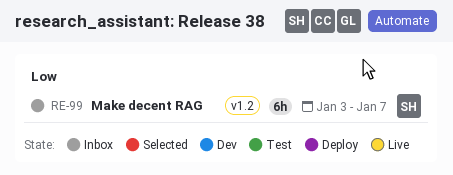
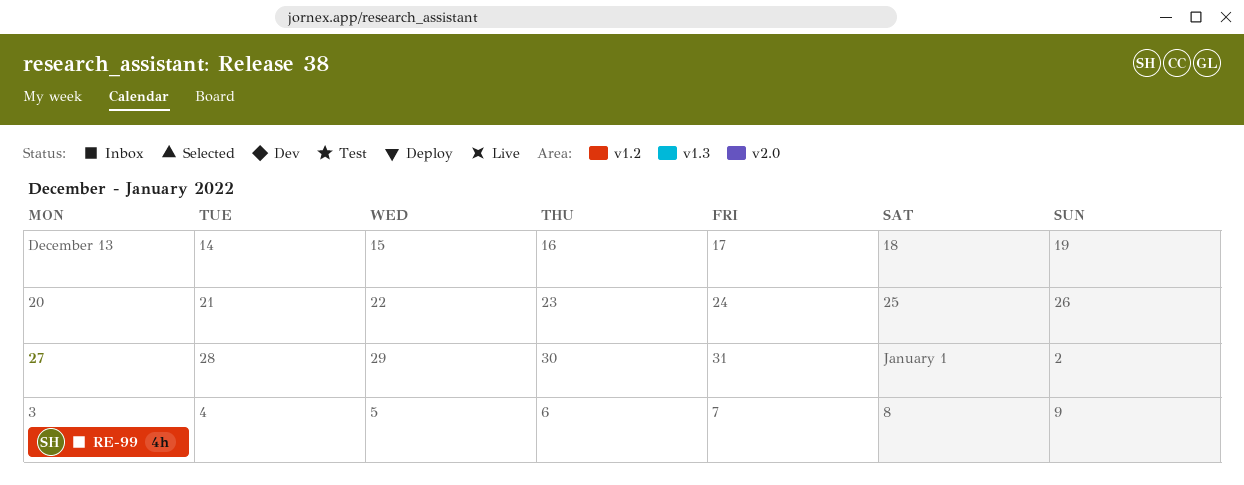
RE-99, estimate: 6h -> 4h
RE-99, due: Jan 7 -> Jan 3

